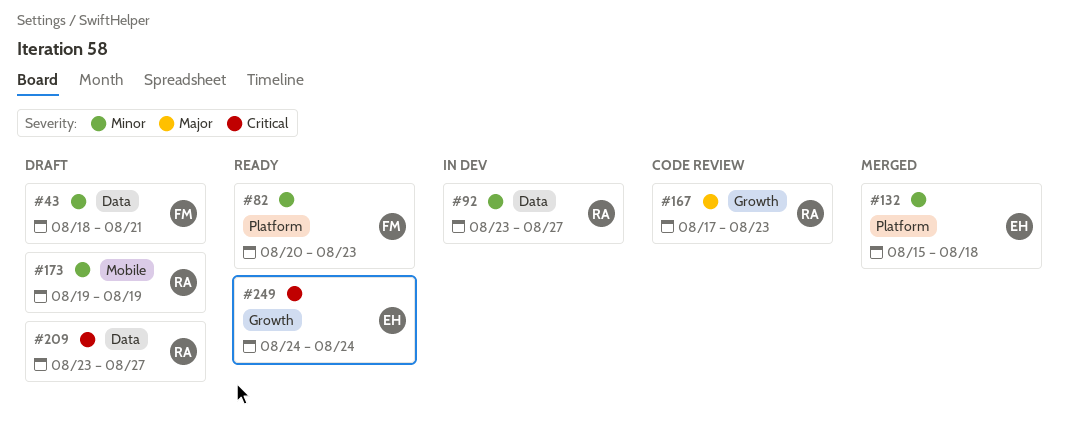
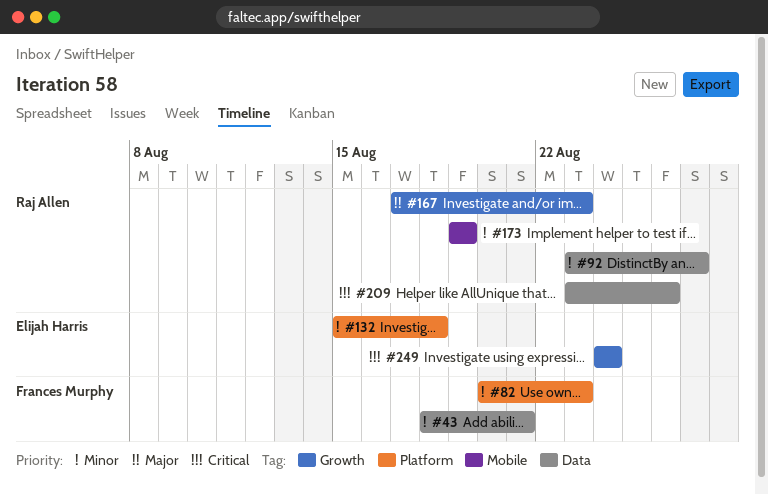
#209, due: Aug 27 -> Aug 26

